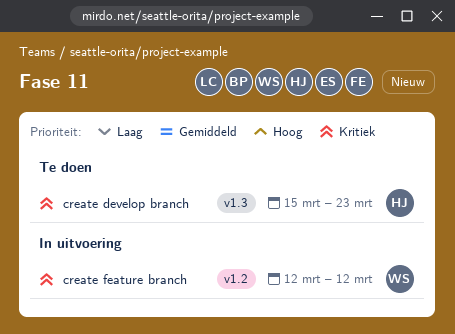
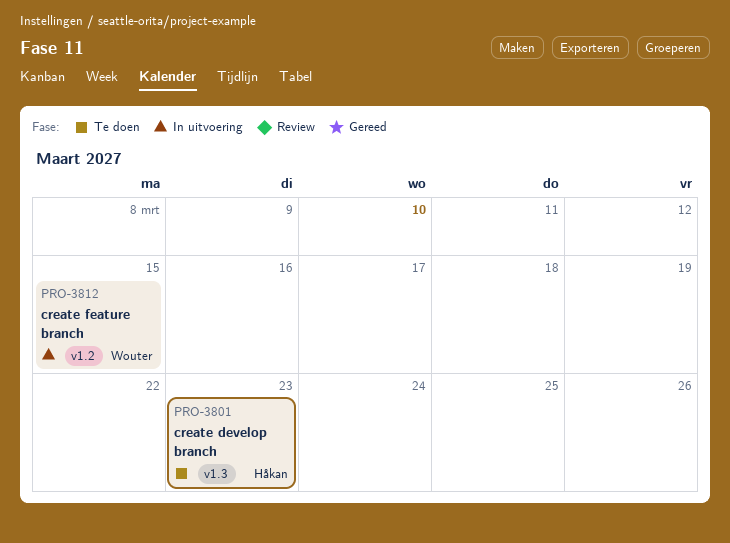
create feature branch, due: Mar 12 -> Mar 15

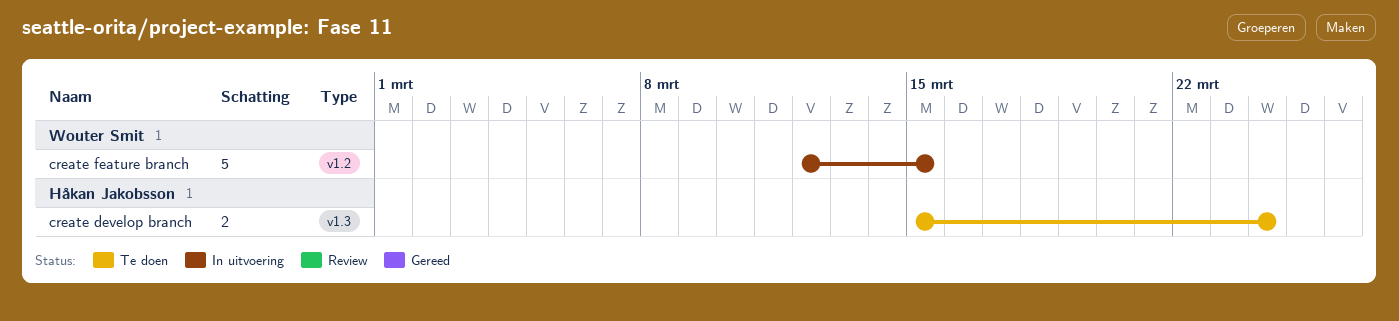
create develop branch, due: Mar 23 -> Mar 24

